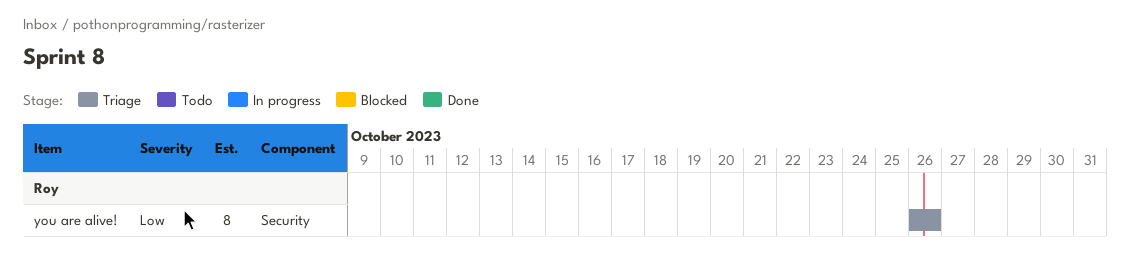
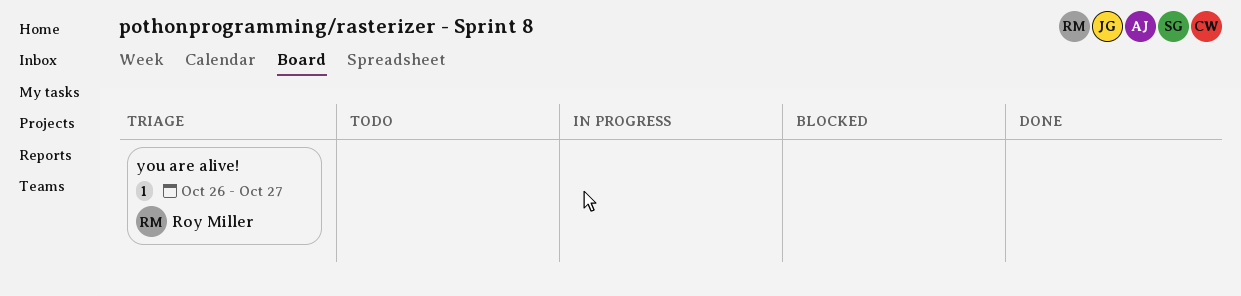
you are alive!, estimate: 8 -> 1
you are alive!, due: Oct 26 -> Oct 27

